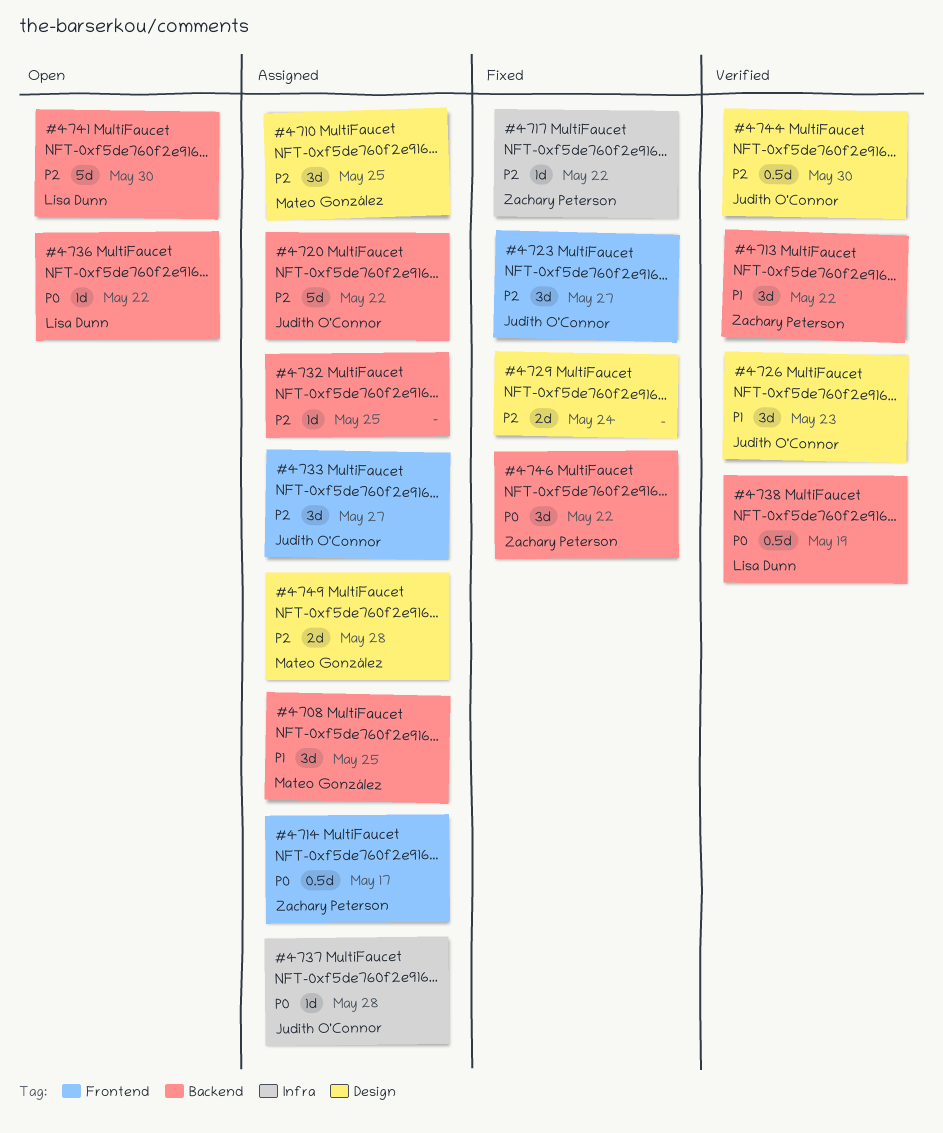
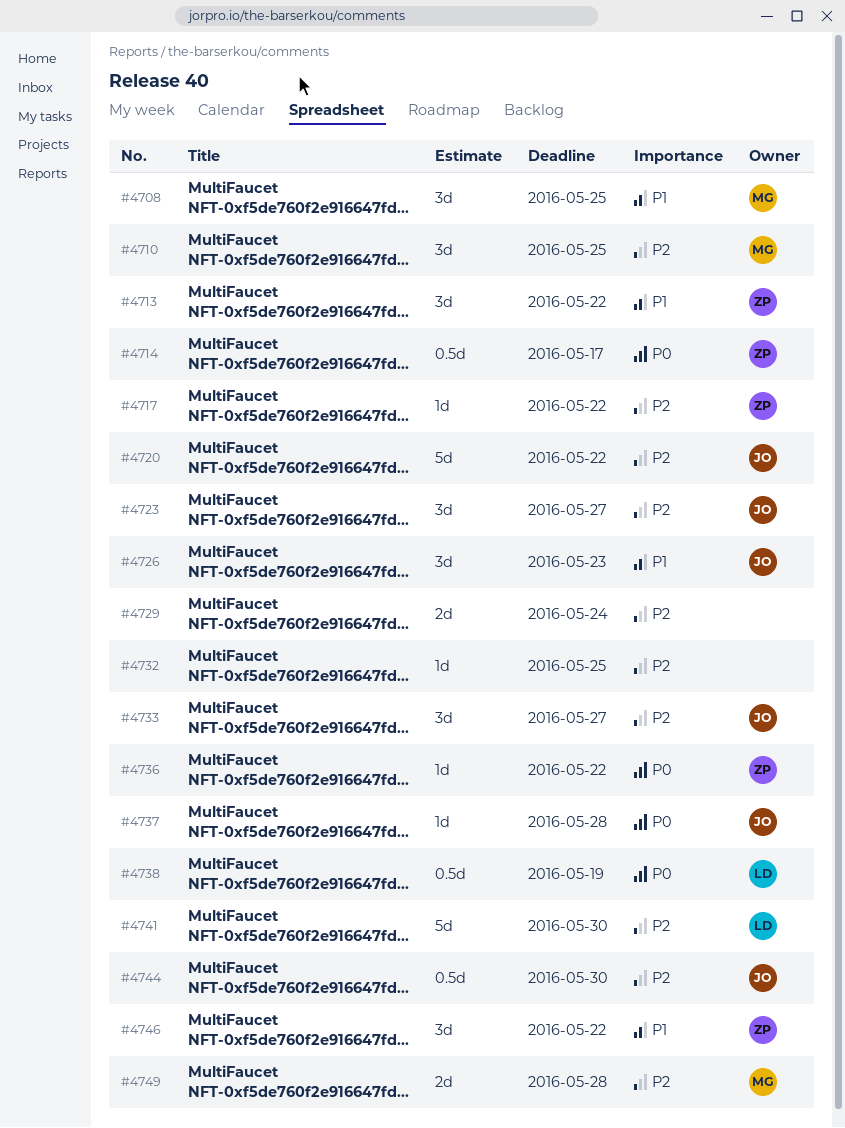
#4736, owner: Lisa Dunn -> Zachary Peterson
#4746, priority: P0 -> P1

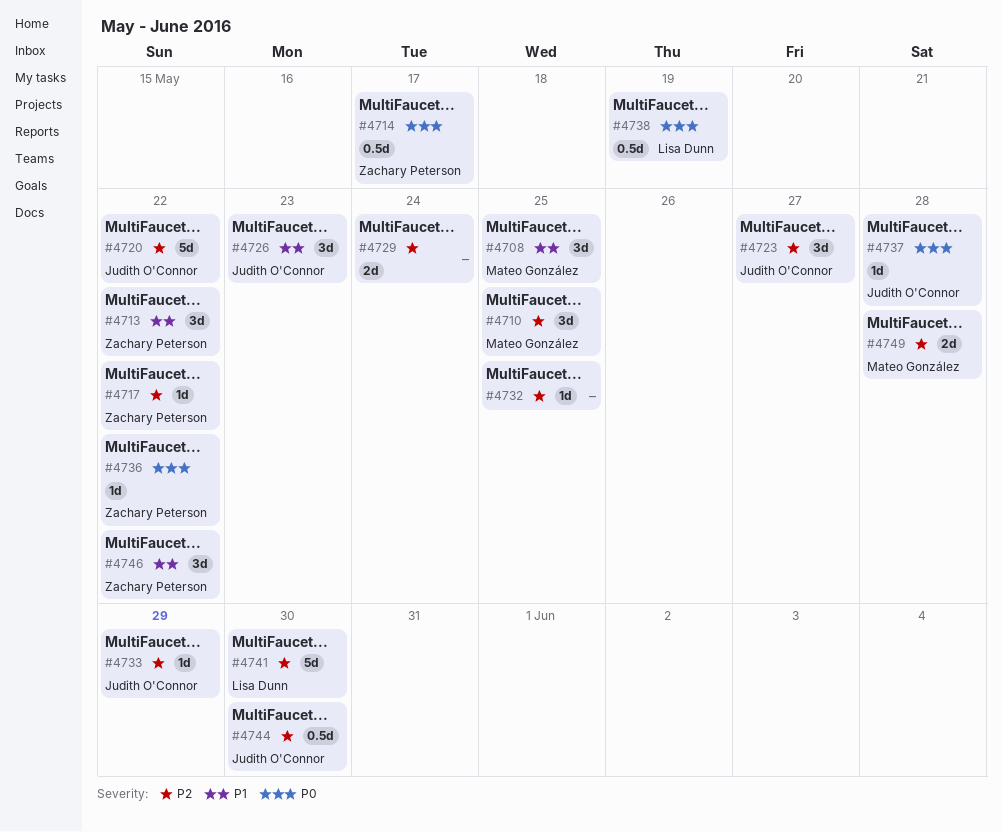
#4733, estimate: 3d -> 1d
#4733, due: May 27 -> May 29

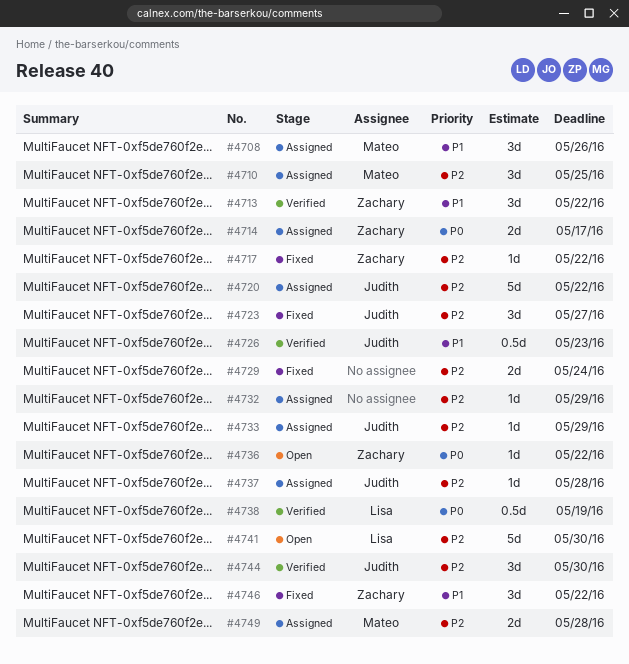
#4708, due: May 25 -> May 26
#4714, estimate: 0.5d -> 2d
#4726, estimate: 3d -> 0.5d
#4732, due: May 25 -> May 29
#4737, priority: P0 -> P2
#4744, estimate: 0.5d -> 3d

